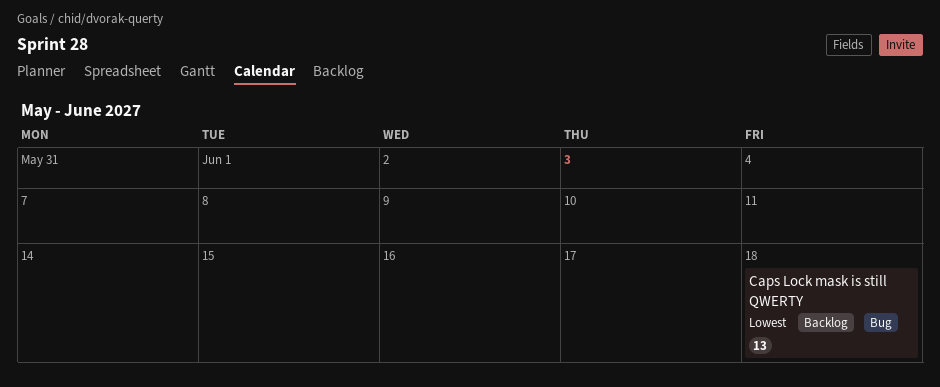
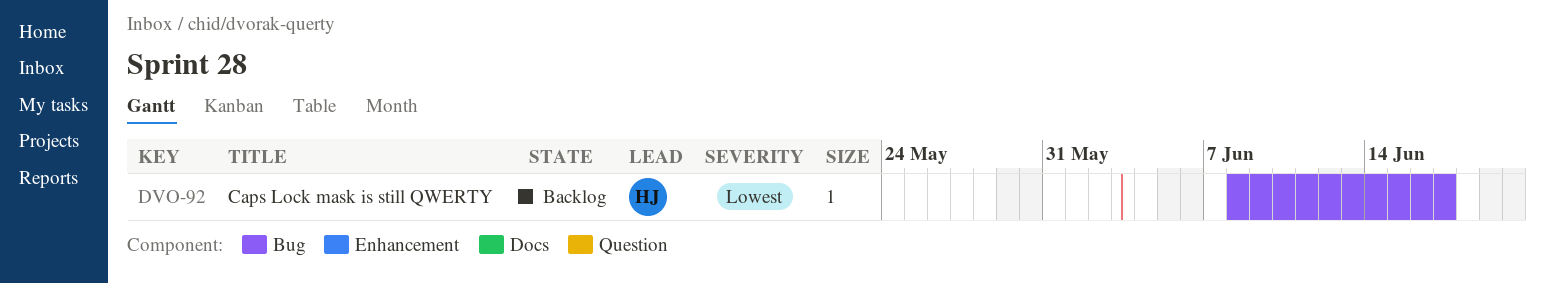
Caps Lock mask is still QWERTY, estimate: 13 -> 1
Caps Lock mask is still QWERTY, due: Jun 18 -> Jun 17

